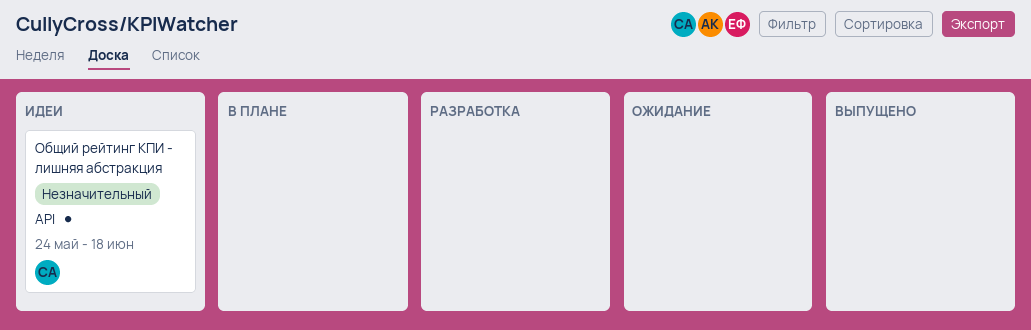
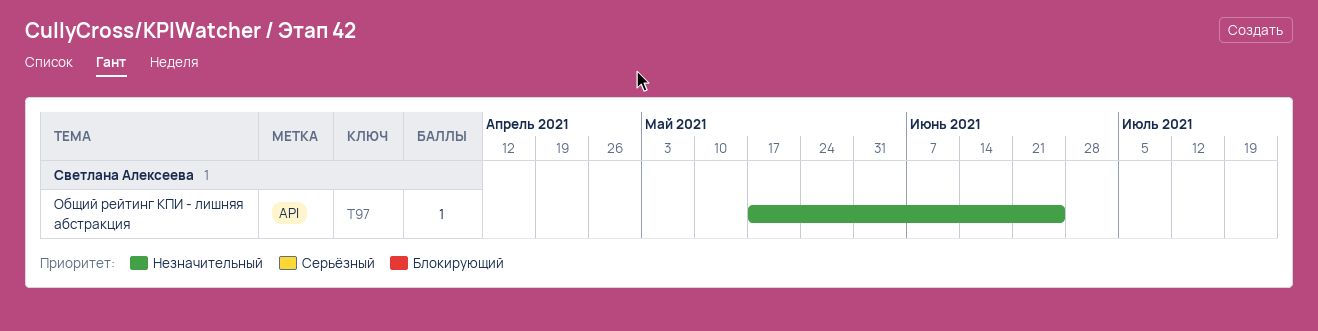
Общий рейтинг КПИ - лишняя абстракция, start: May 24 -> May 17
Общий рейтинг КПИ - лишняя абстракция, due: Jun 18 -> Jun 25

